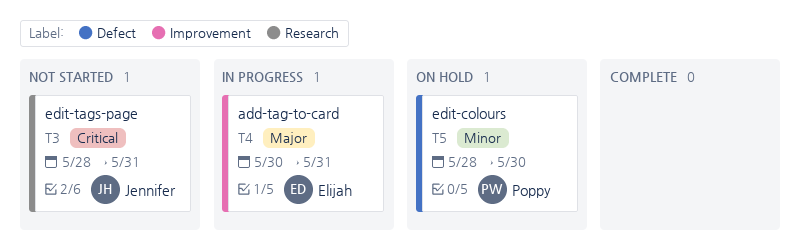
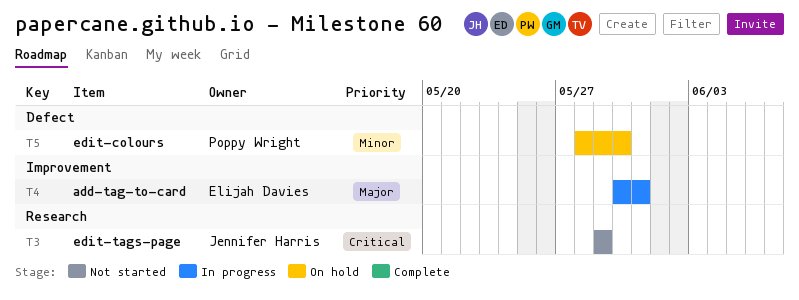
T3, start: May 28 -> May 29
T3, due: May 31 -> May 29

